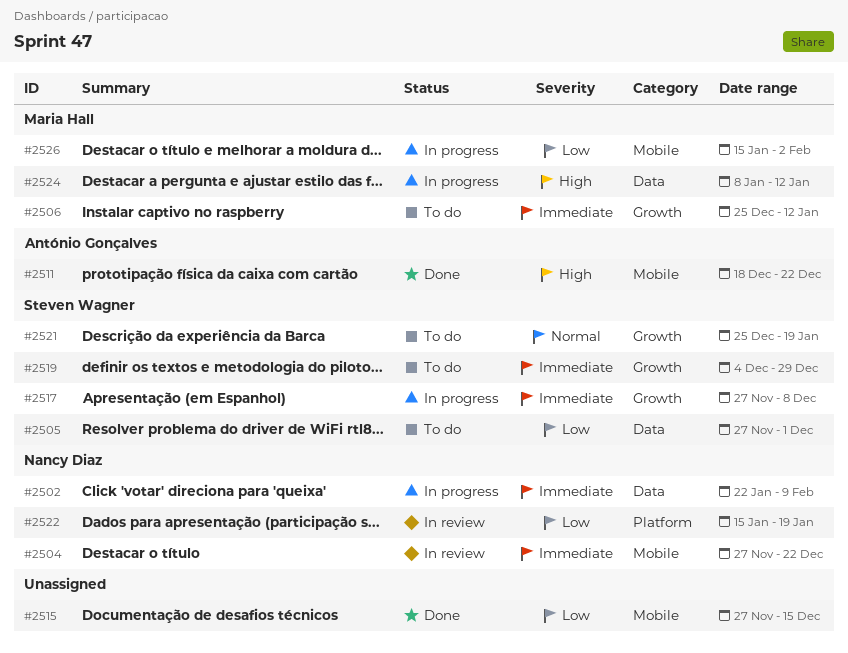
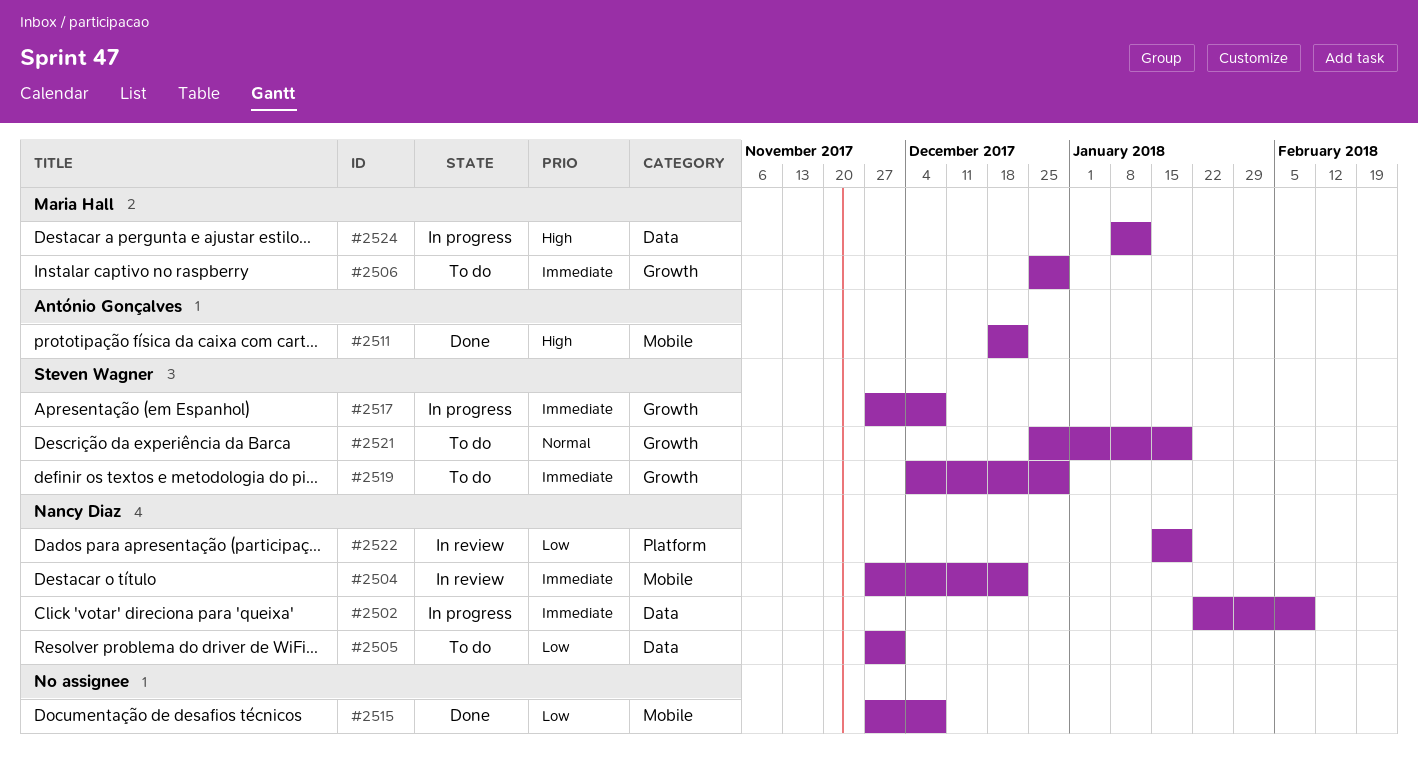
#2505, owner: Steven Wagner -> Nancy Diaz
#2506, due: Jan 12 -> Dec 29
#2515, due: Dec 15 -> Dec 8
#2526: present -> none

